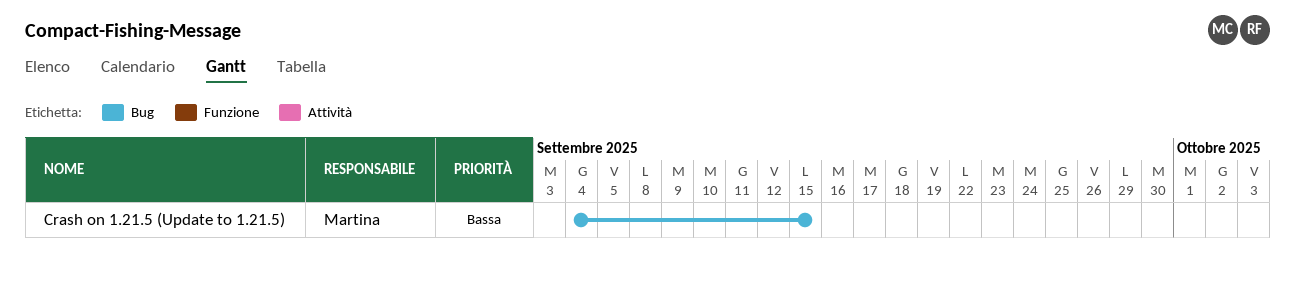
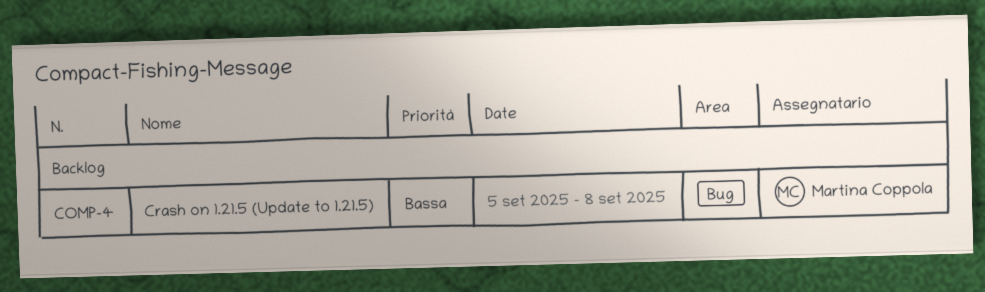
Crash on 1.21.5 (Update to 1.21.5), start: Sep 4 -> Sep 5
Crash on 1.21.5 (Update to 1.21.5), due: Sep 15 -> Sep 8

